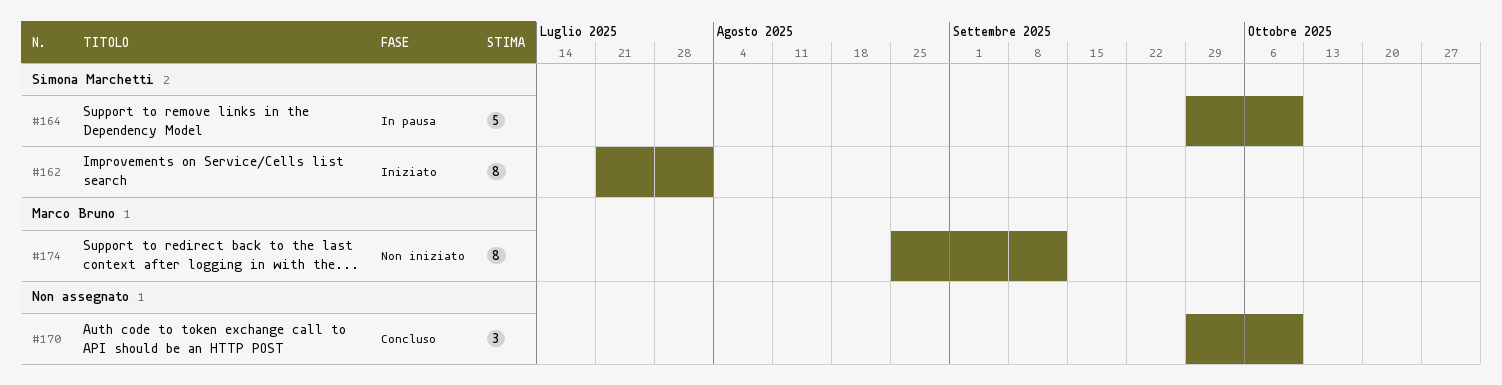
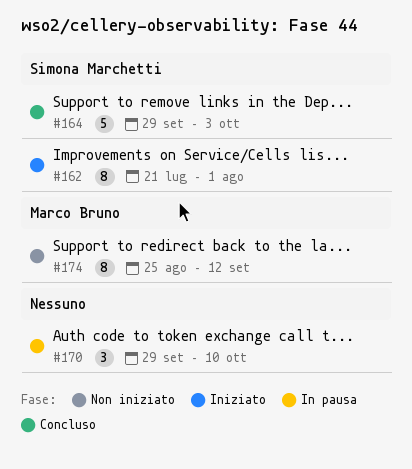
#164, status: In pausa -> Concluso
#164, due: Oct 10 -> Oct 3
#170, status: Concluso -> In pausa

